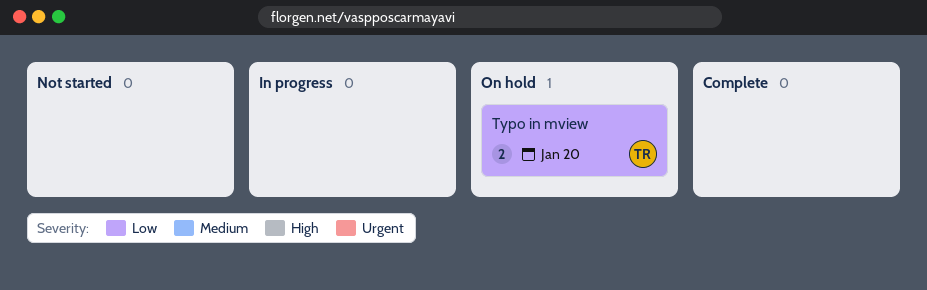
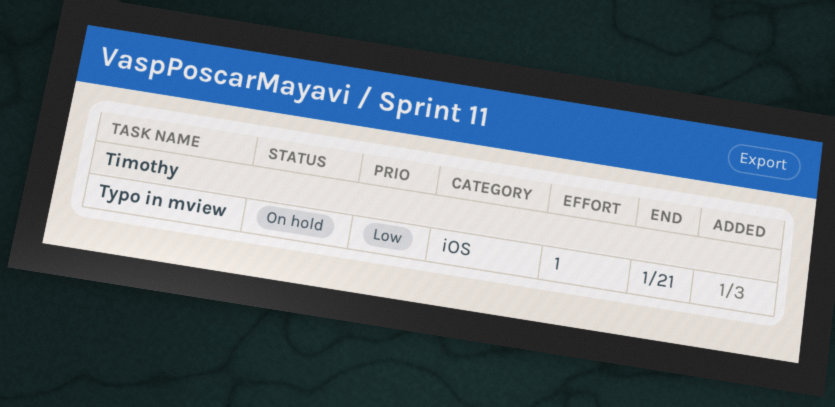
Typo in mview, estimate: 2 -> 1
Typo in mview, due: Jan 20 -> Jan 21

